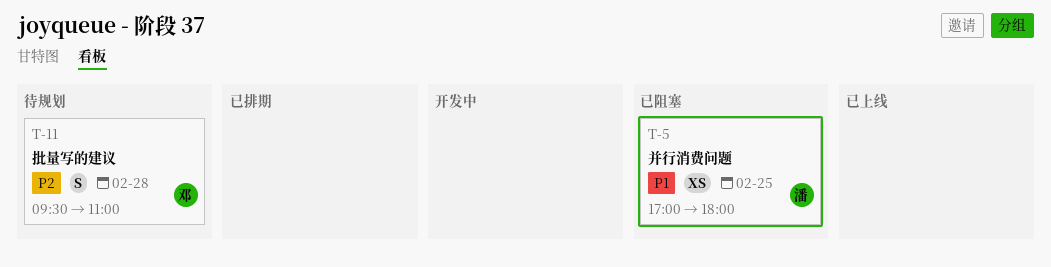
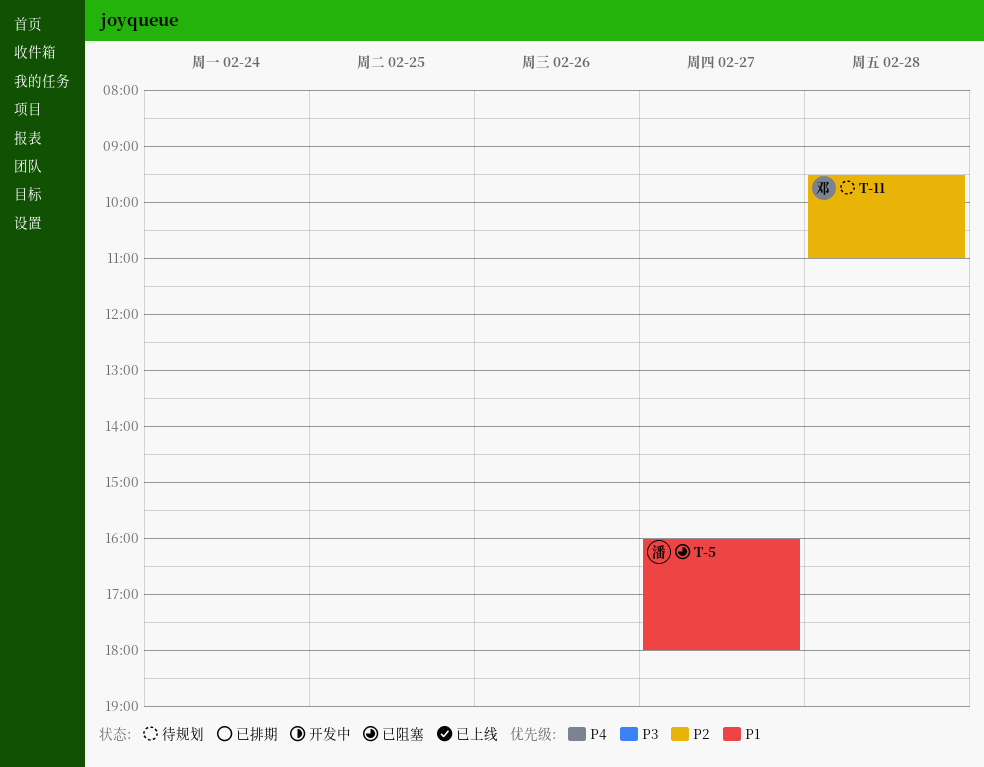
T-5, day: Feb 25 -> Feb 27
T-5, begins: 17:00 -> 16:00

